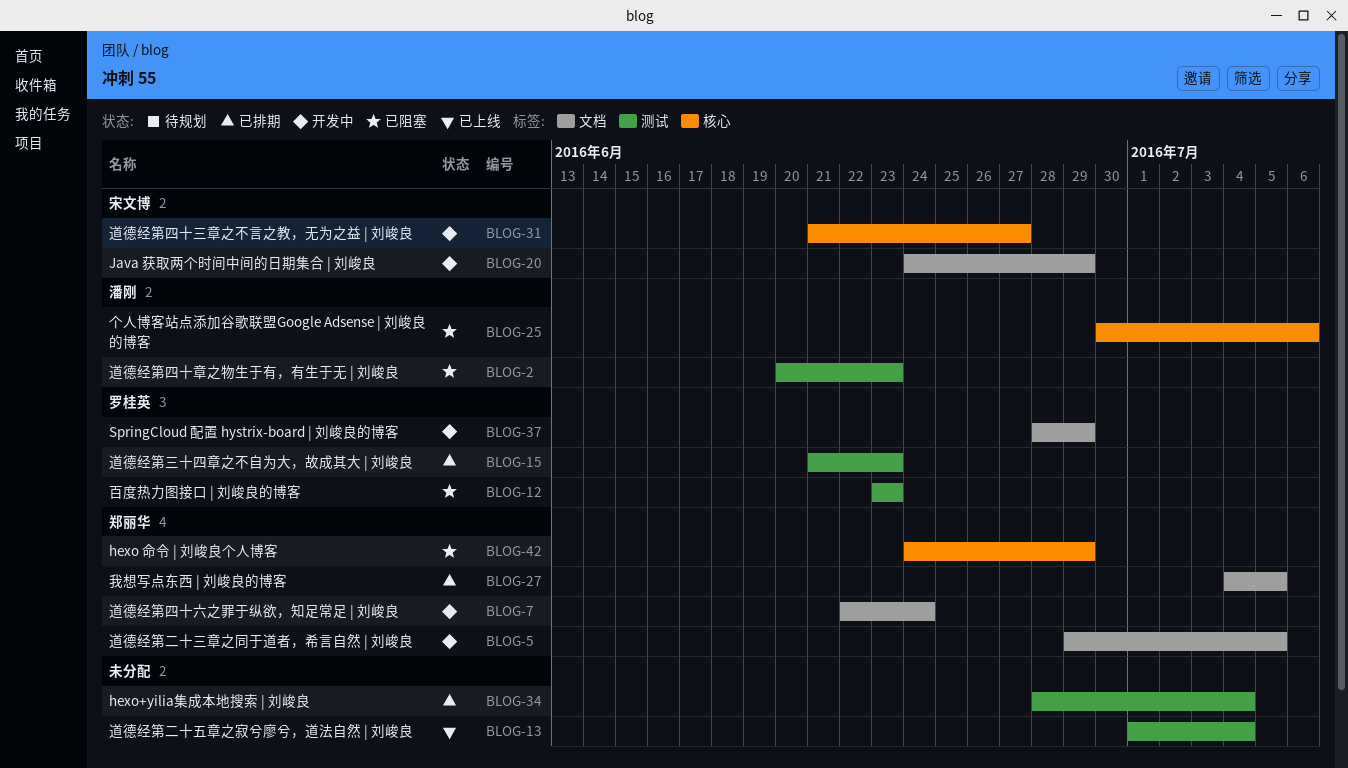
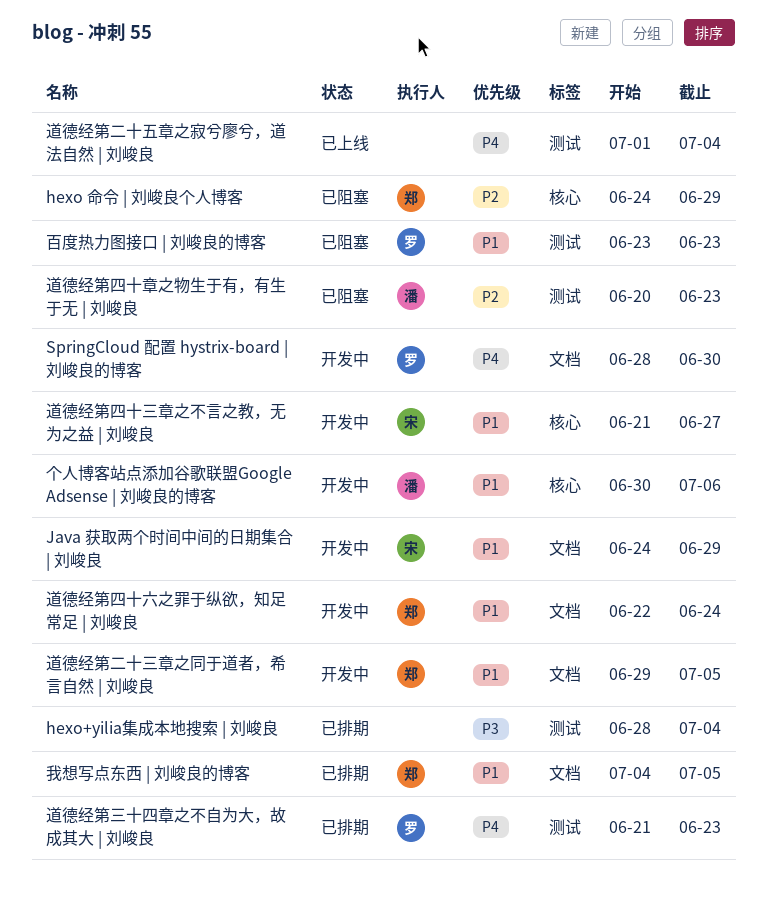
SpringCloud 配置 hystrix-board | 刘峻良的博客, due: Jun 29 -> Jun 30
个人博客站点添加谷歌联盟Google Adsense | 刘峻良的博客, status: 已阻塞 -> 开发中

